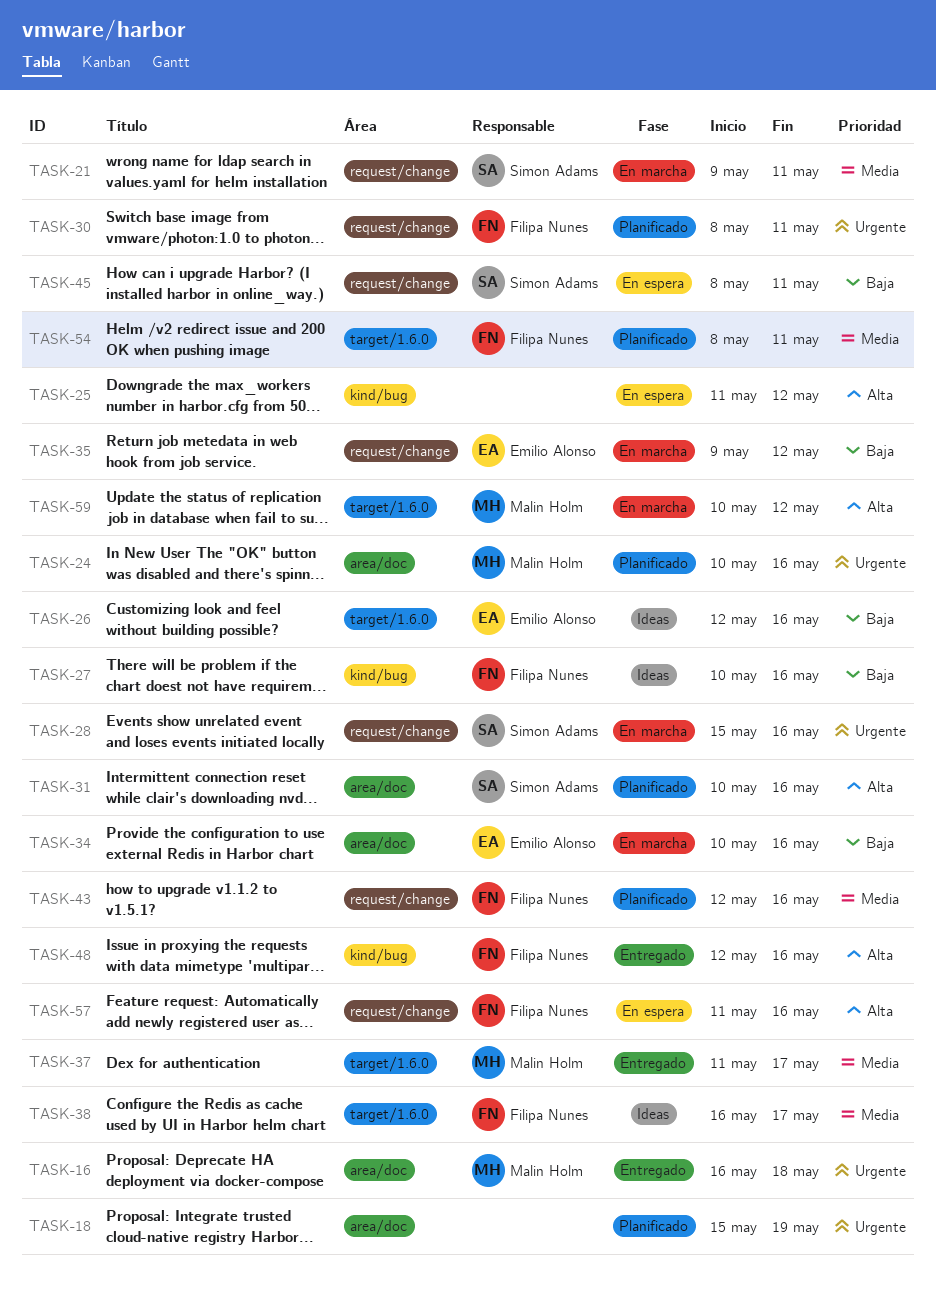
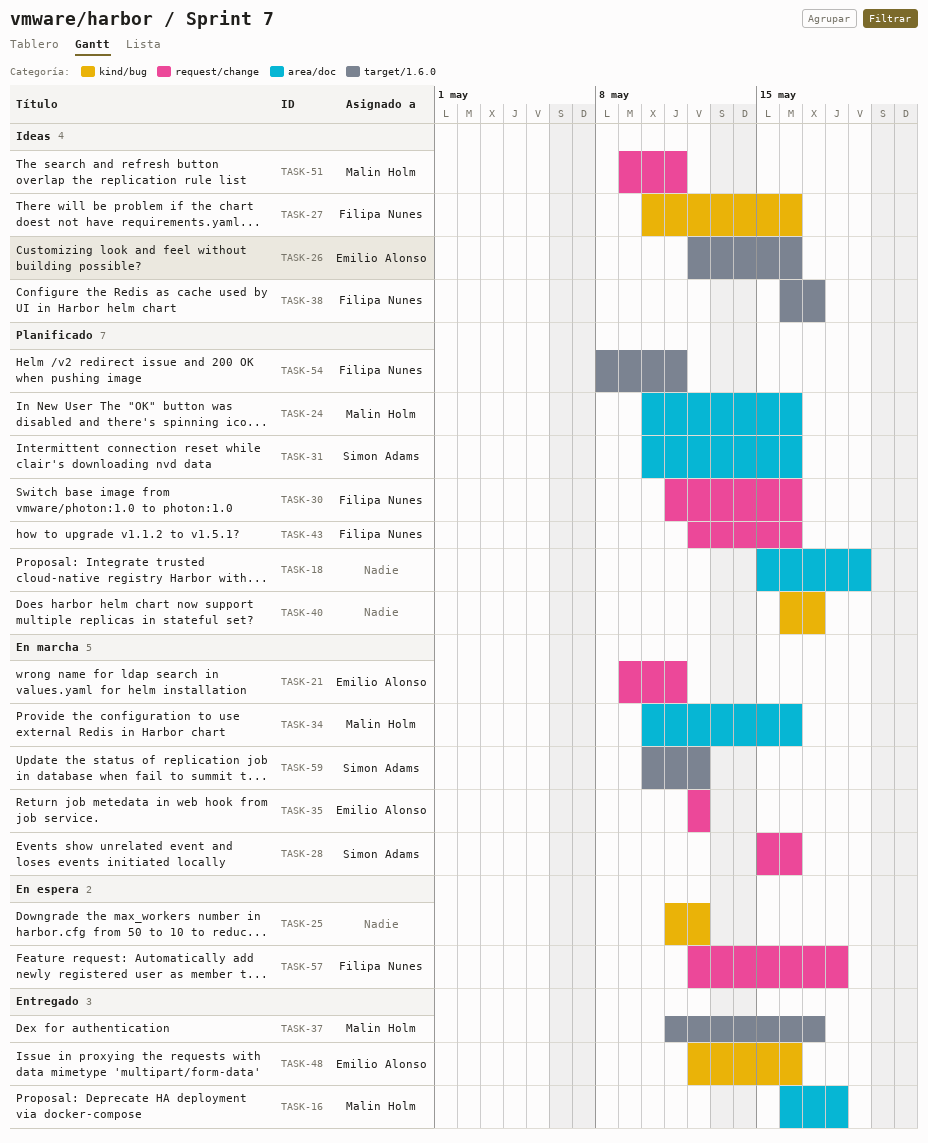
TASK-21, owner: Simon Adams -> Emilio Alonso
TASK-30, start: May 8 -> May 11
TASK-30, due: May 11 -> May 16
TASK-34, owner: Emilio Alonso -> Malin Holm
TASK-35, start: May 9 -> May 12
TASK-40: none -> present
TASK-45: present -> none
TASK-48, owner: Filipa Nunes -> Emilio Alonso
TASK-51: none -> present
TASK-57, start: May 11 -> May 12
TASK-57, due: May 16 -> May 18
TASK-59, owner: Malin Holm -> Simon Adams

